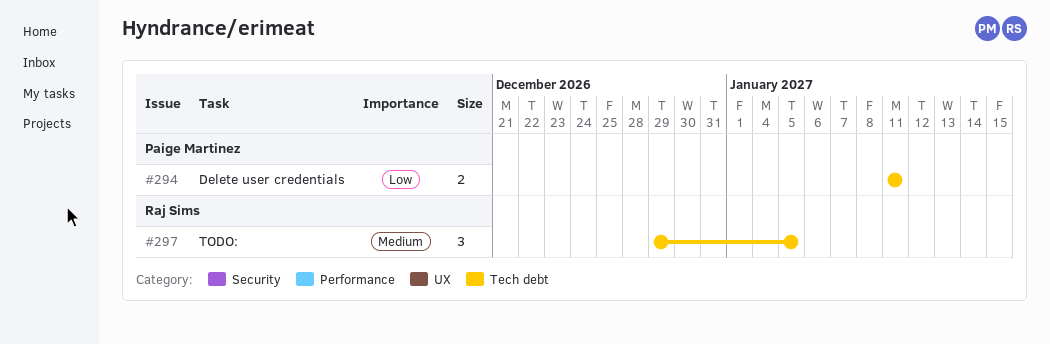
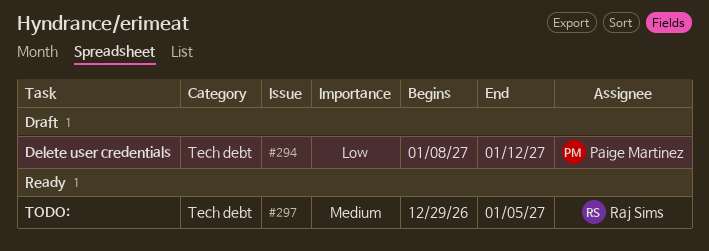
#294, start: Jan 11 -> Jan 8
#294, due: Jan 11 -> Jan 12

